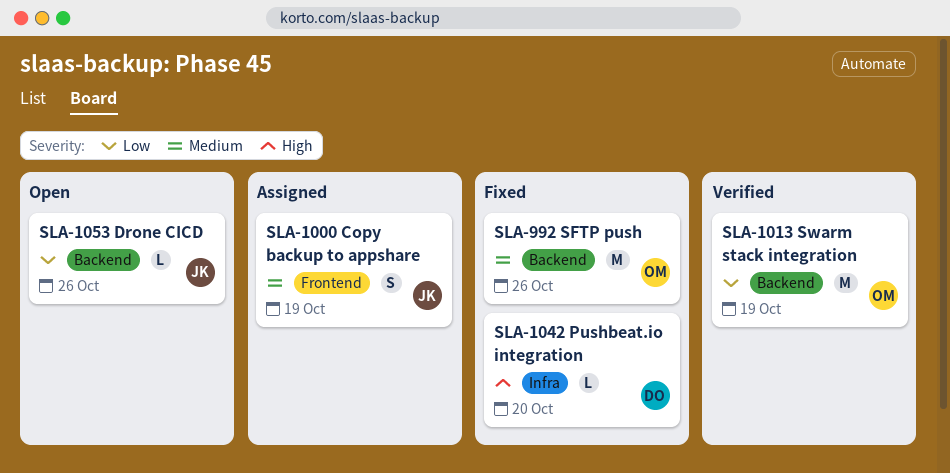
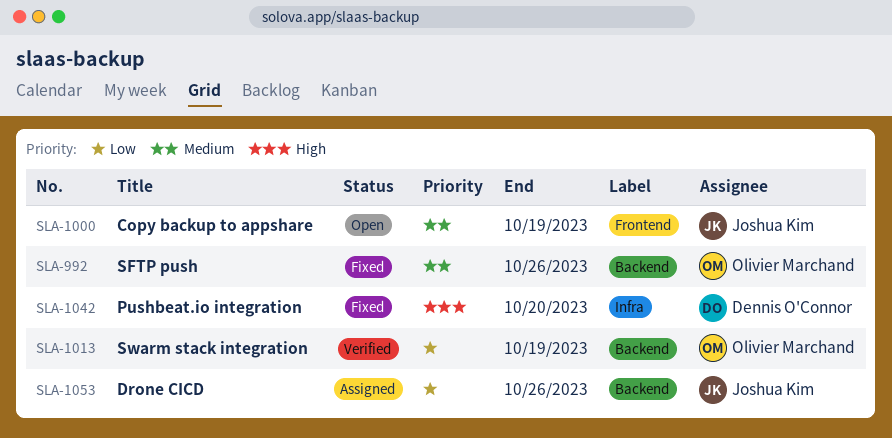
SLA-1000, status: Assigned -> Open
SLA-1053, status: Open -> Assigned

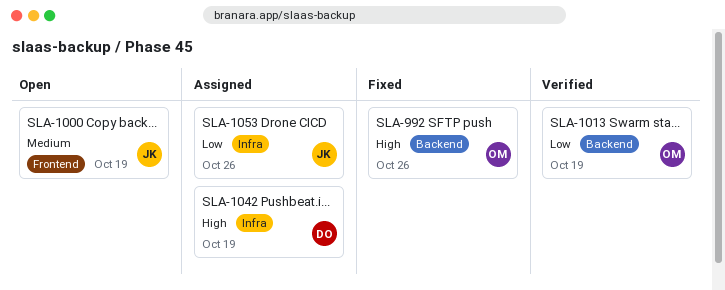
SLA-992, priority: Medium -> High
SLA-1042, status: Fixed -> Assigned
SLA-1042, due: Oct 20 -> Oct 19
SLA-1053, label: Backend -> Infra

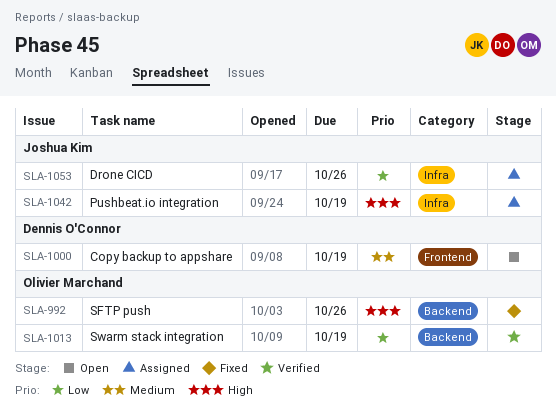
SLA-1000, owner: Joshua Kim -> Dennis O'Connor
SLA-1042, owner: Dennis O'Connor -> Joshua Kim

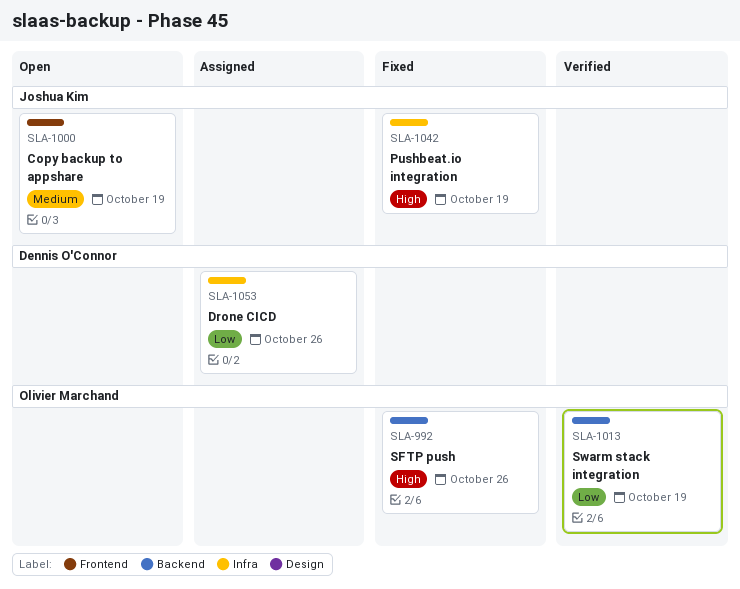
SLA-1000, owner: Dennis O'Connor -> Joshua Kim
SLA-1042, status: Assigned -> Fixed
SLA-1053, owner: Joshua Kim -> Dennis O'Connor

